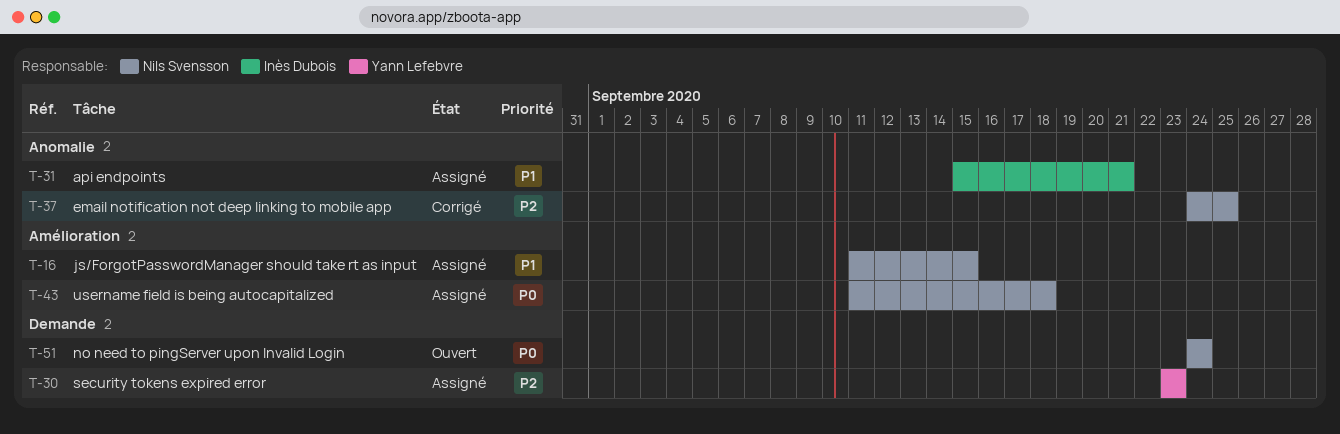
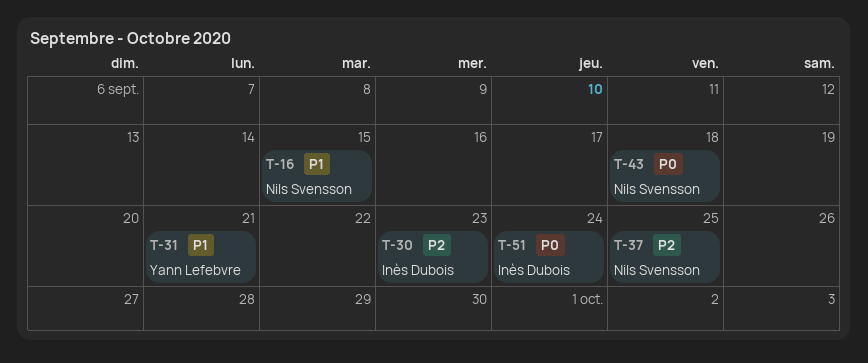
T-30, owner: Yann Lefebvre -> Inès Dubois
T-31, owner: Inès Dubois -> Yann Lefebvre
T-51, owner: Nils Svensson -> Inès Dubois

